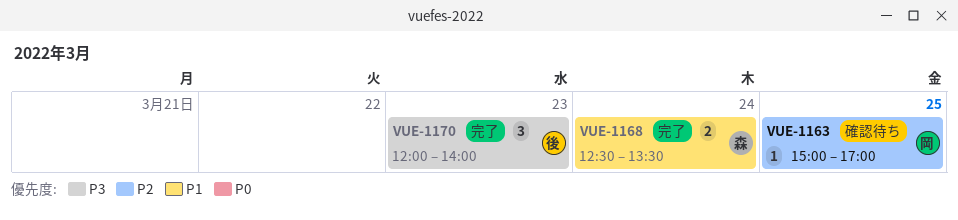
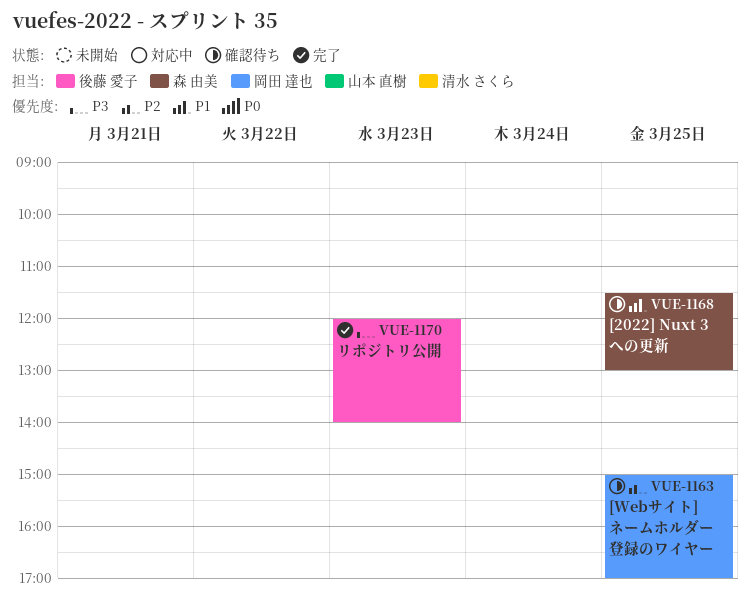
VUE-1168, status: 完了 -> 確認待ち
VUE-1168, day: Mar 24 -> Mar 25
VUE-1168, begins: 12:30 -> 11:30
VUE-1168, ends: 13:30 -> 13:00

